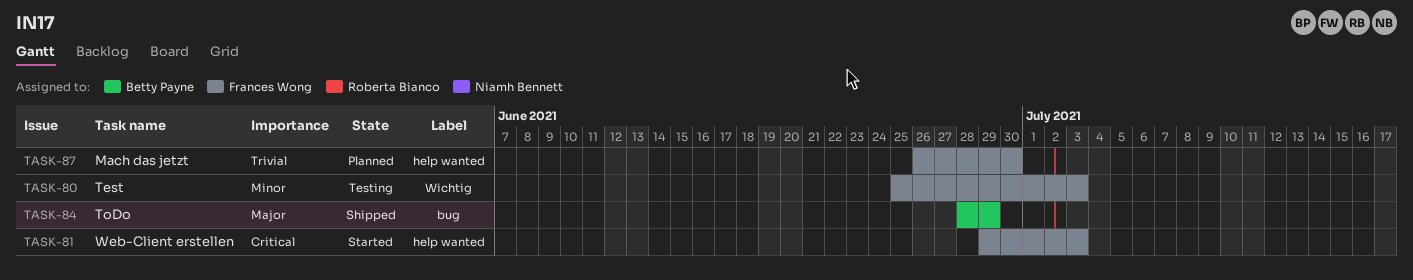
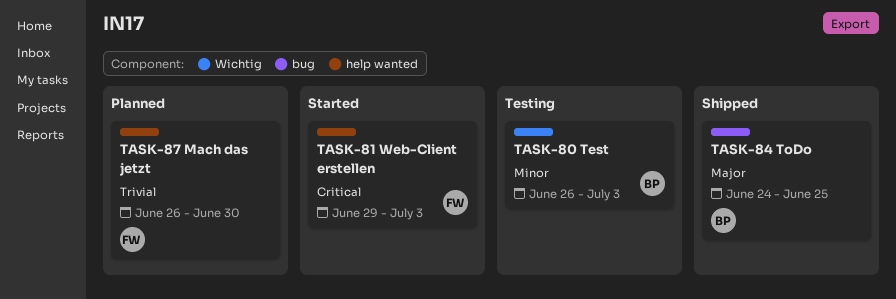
TASK-80, owner: Frances Wong -> Betty Payne
TASK-80, start: Jun 25 -> Jun 26
TASK-84, start: Jun 28 -> Jun 24
TASK-84, due: Jun 29 -> Jun 25

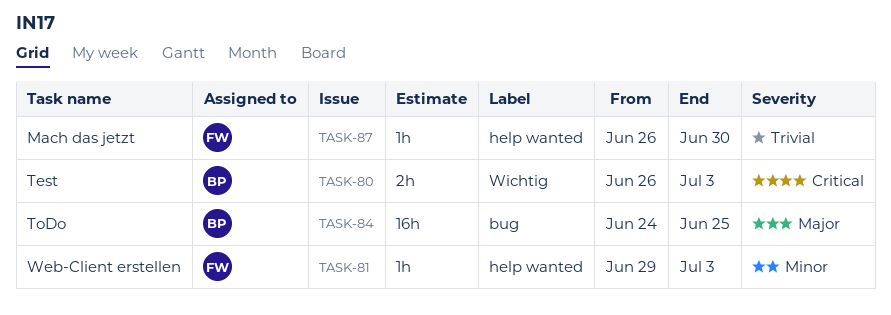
TASK-80, priority: Minor -> Critical
TASK-81, priority: Critical -> Minor

